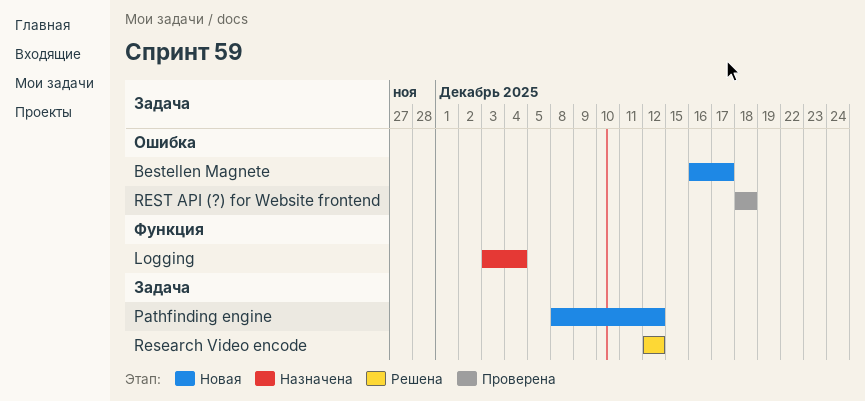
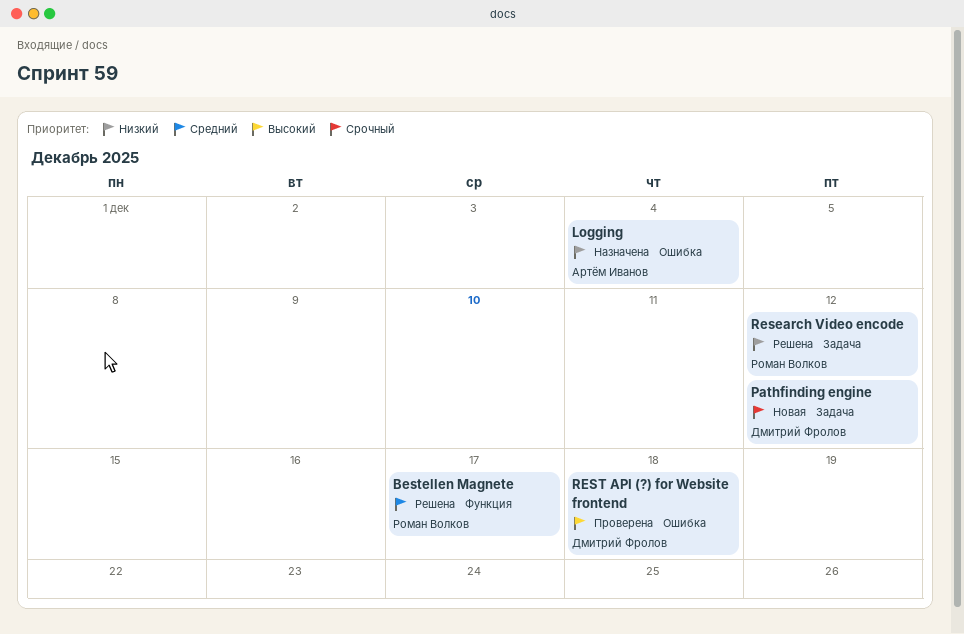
Bestellen Magnete, status: Новая -> Решена
Bestellen Magnete, label: Ошибка -> Функция
Logging, label: Функция -> Ошибка

